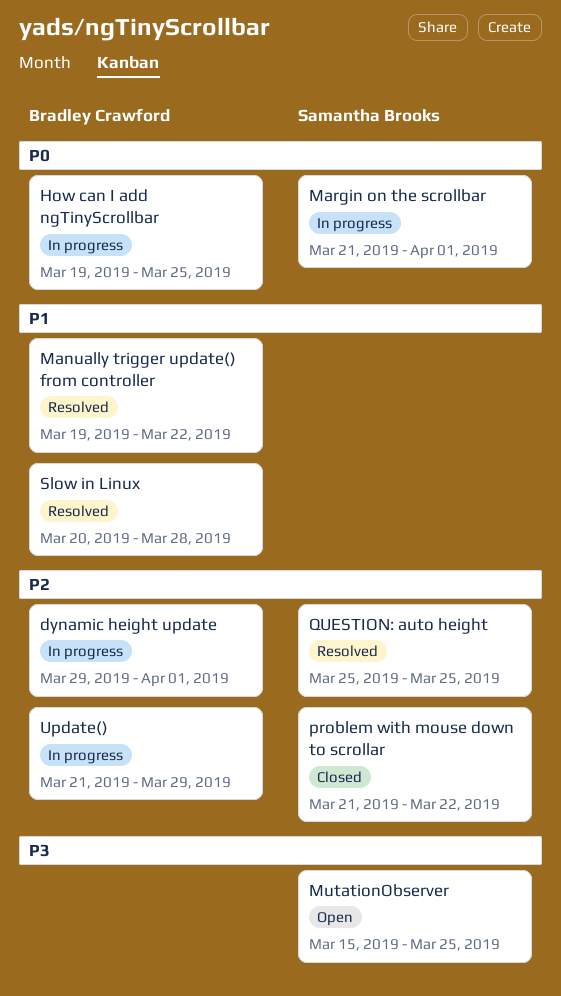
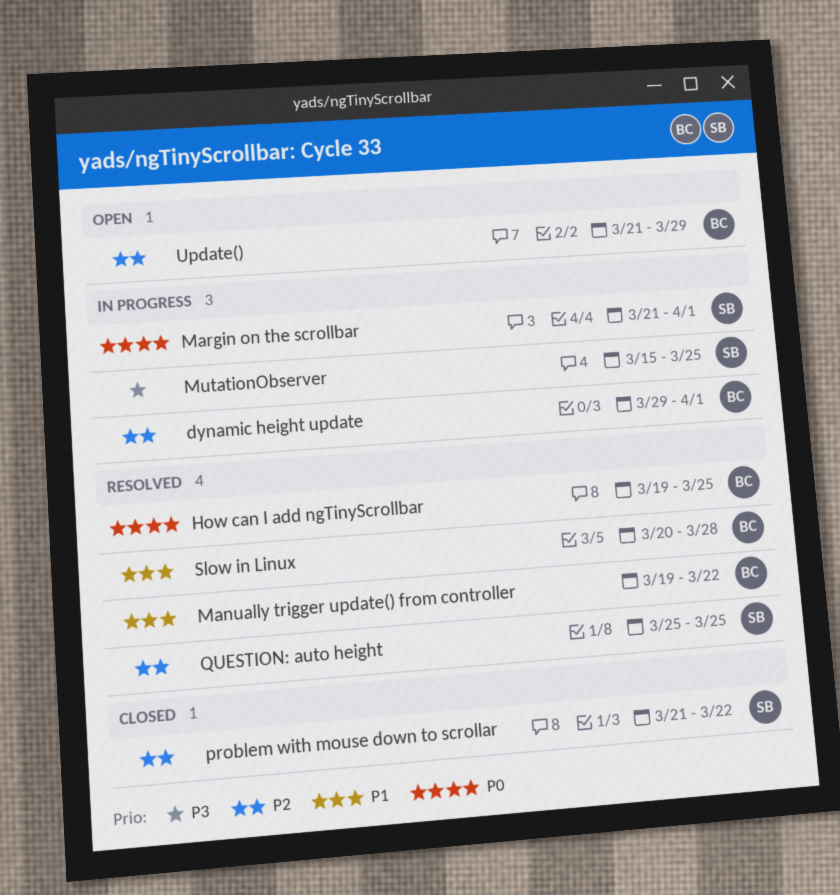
How can I add ngTinyScrollbar, status: In progress -> Resolved
MutationObserver, status: Open -> In progress
Update(), status: In progress -> Open

